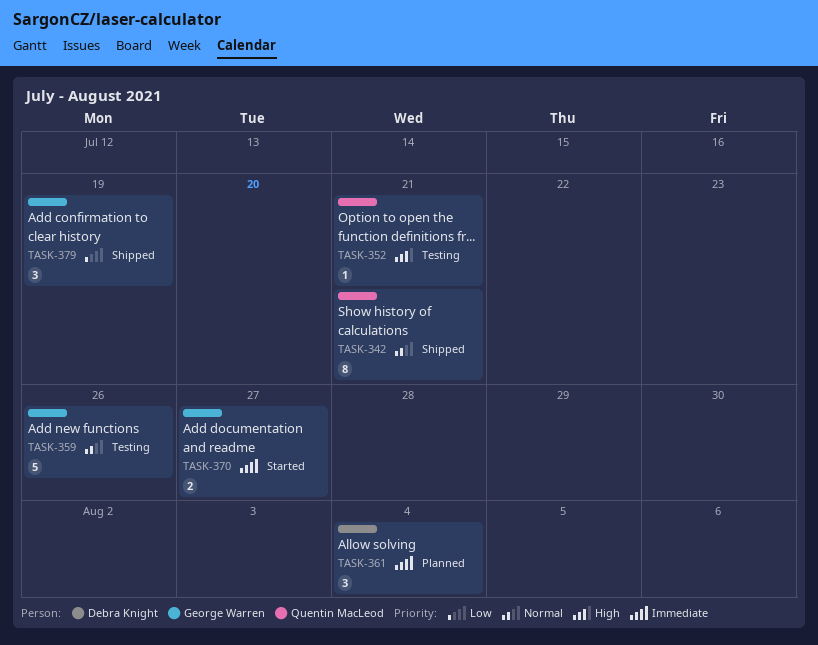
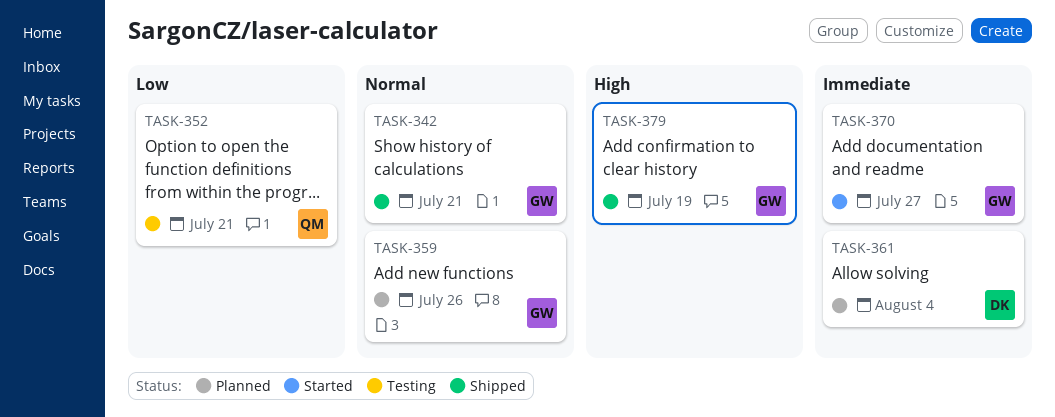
TASK-342, owner: Quentin MacLeod -> George Warren
TASK-352, priority: High -> Low
TASK-359, status: Testing -> Planned
TASK-379, priority: Low -> High

